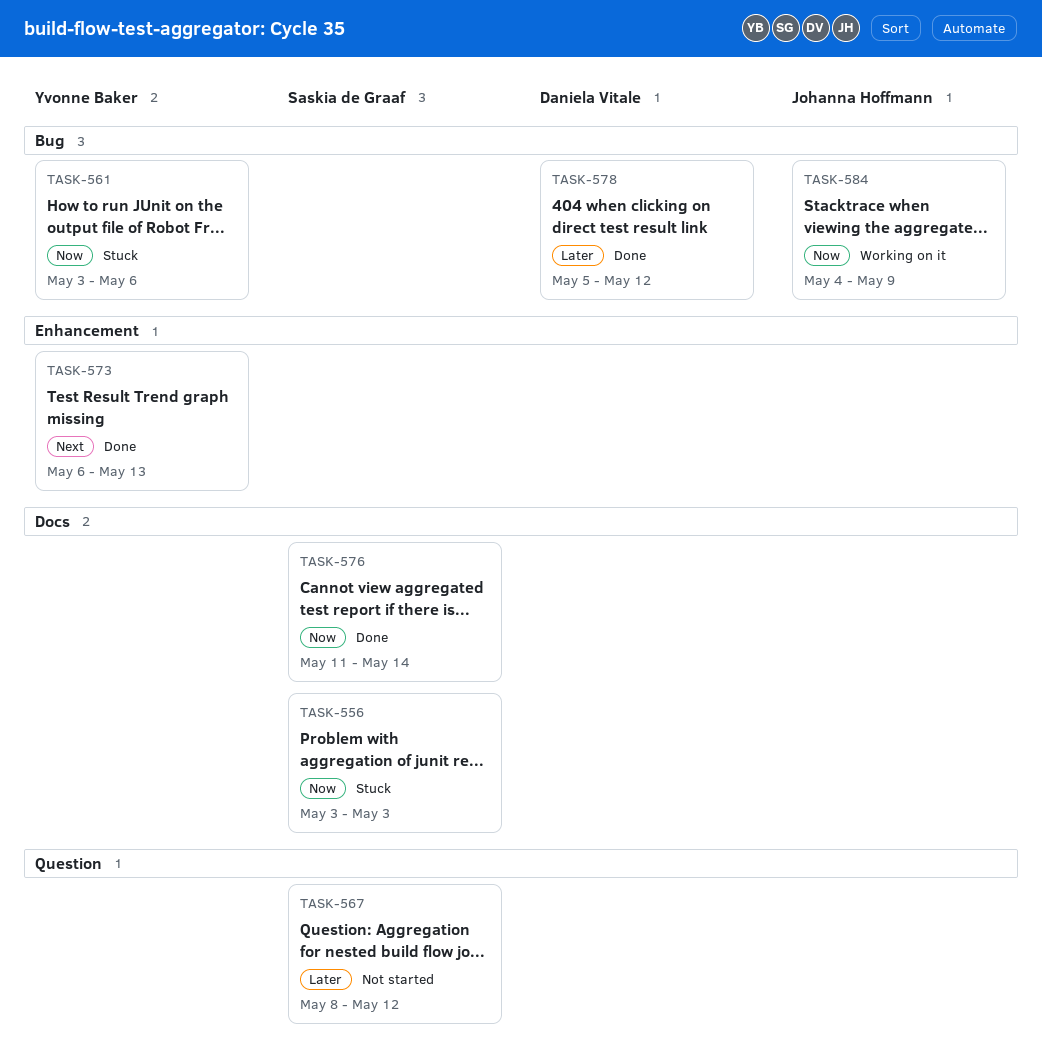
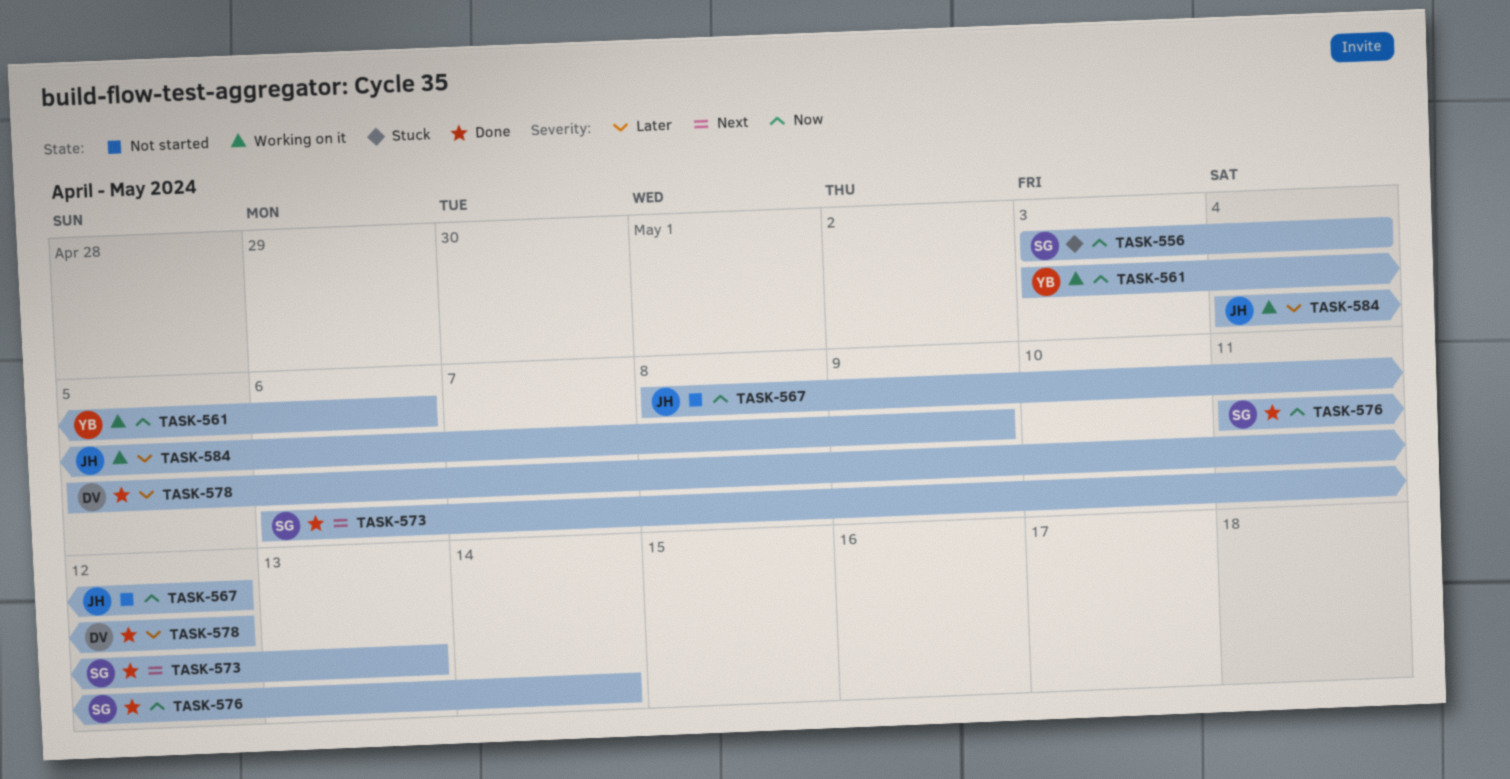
TASK-556, due: May 3 -> May 4
TASK-561, status: Stuck -> Working on it
TASK-567, owner: Saskia de Graaf -> Johanna Hoffmann
TASK-567, priority: Later -> Now
TASK-573, owner: Yvonne Baker -> Saskia de Graaf
TASK-584, priority: Now -> Later

